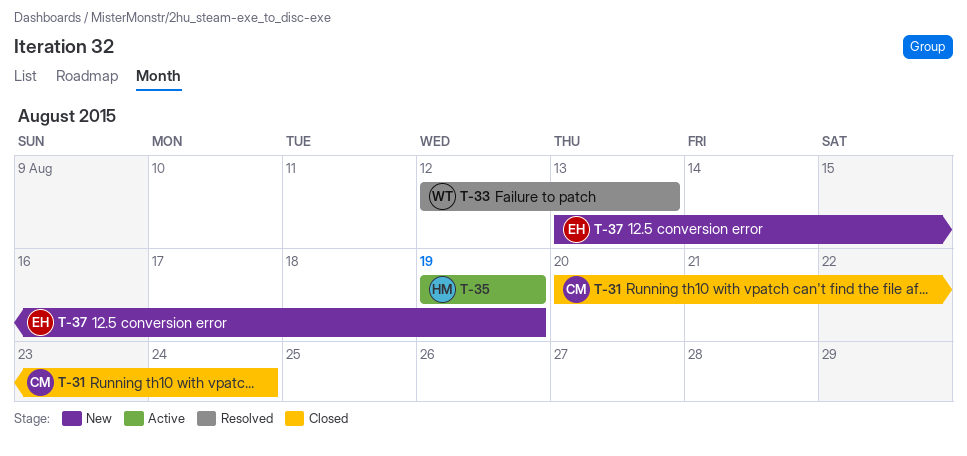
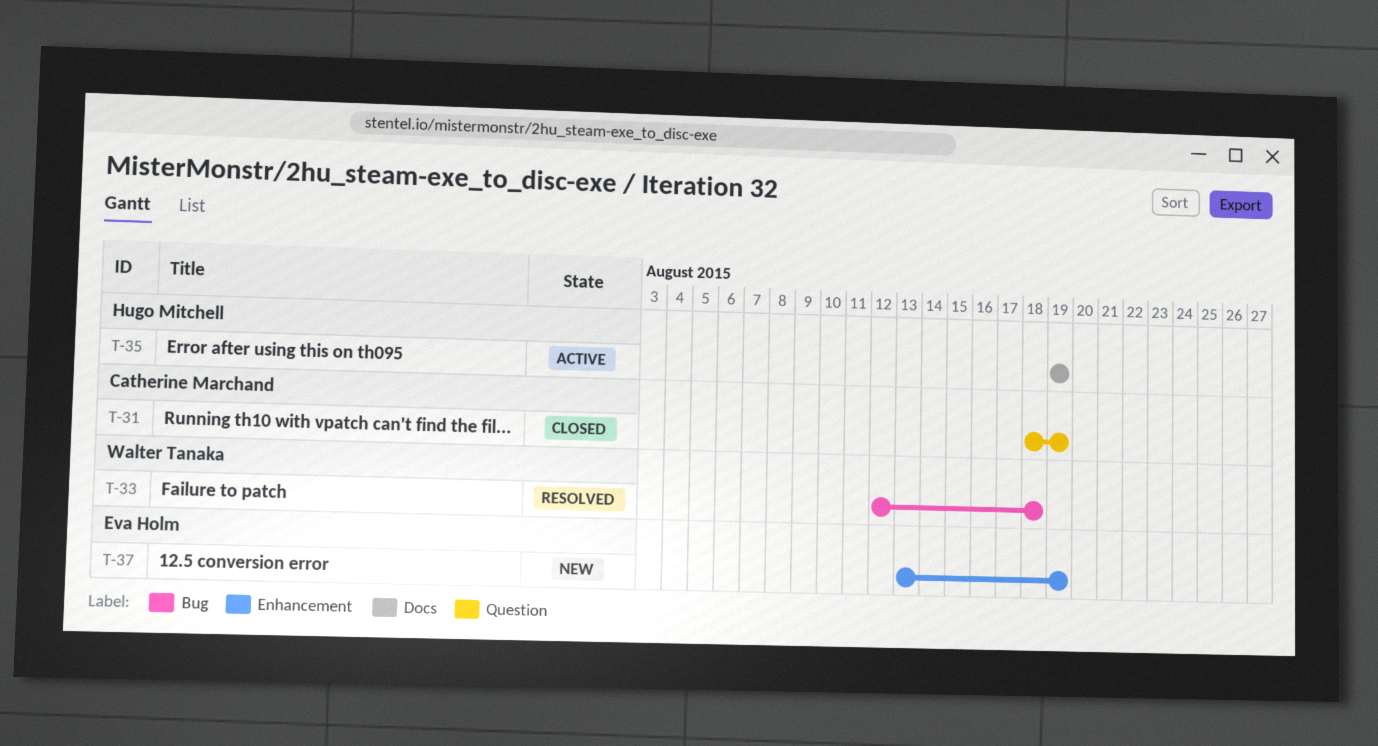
T-31, start: Aug 20 -> Aug 18
T-31, due: Aug 24 -> Aug 19
T-33, due: Aug 13 -> Aug 18

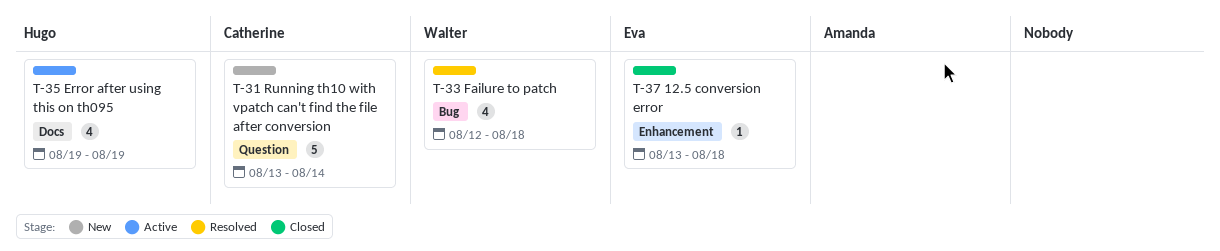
T-31, status: Closed -> New
T-31, start: Aug 18 -> Aug 13
T-31, due: Aug 19 -> Aug 14
T-37, status: New -> Closed
T-37, due: Aug 19 -> Aug 18

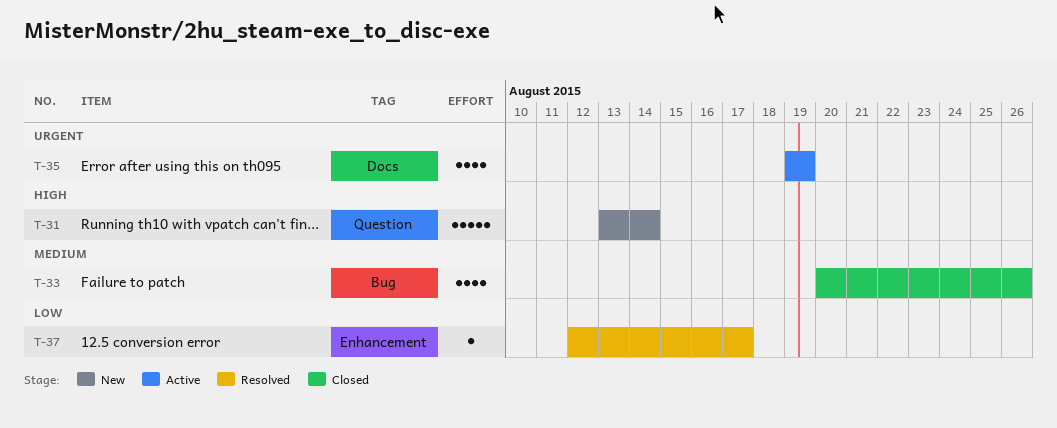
T-33, status: Resolved -> Closed
T-33, start: Aug 12 -> Aug 20
T-33, due: Aug 18 -> Aug 26
T-37, status: Closed -> Resolved
T-37, start: Aug 13 -> Aug 12
T-37, due: Aug 18 -> Aug 17

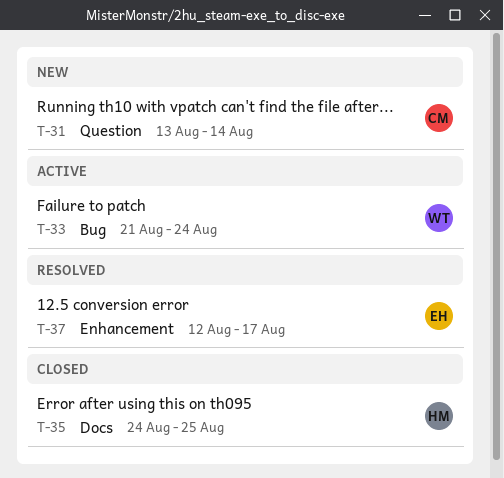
T-33, status: Closed -> Active
T-33, start: Aug 20 -> Aug 21
T-33, due: Aug 26 -> Aug 24
T-35, status: Active -> Closed
T-35, start: Aug 19 -> Aug 24
T-35, due: Aug 19 -> Aug 25

